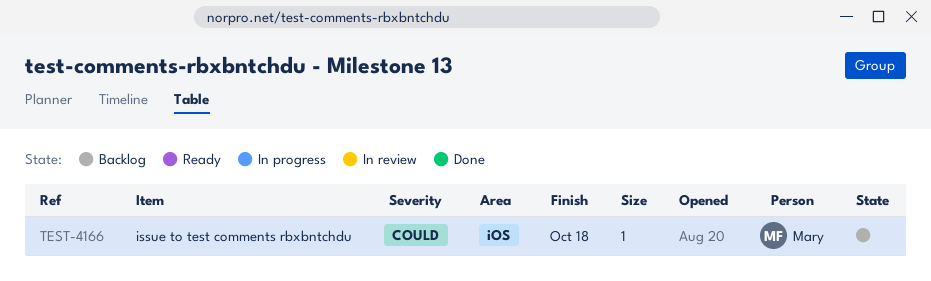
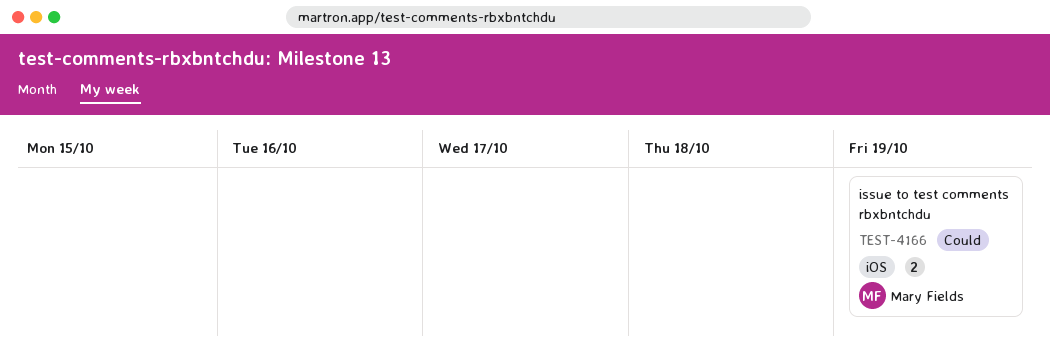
TEST-4166, estimate: 1 -> 2
TEST-4166, due: Oct 18 -> Oct 19

